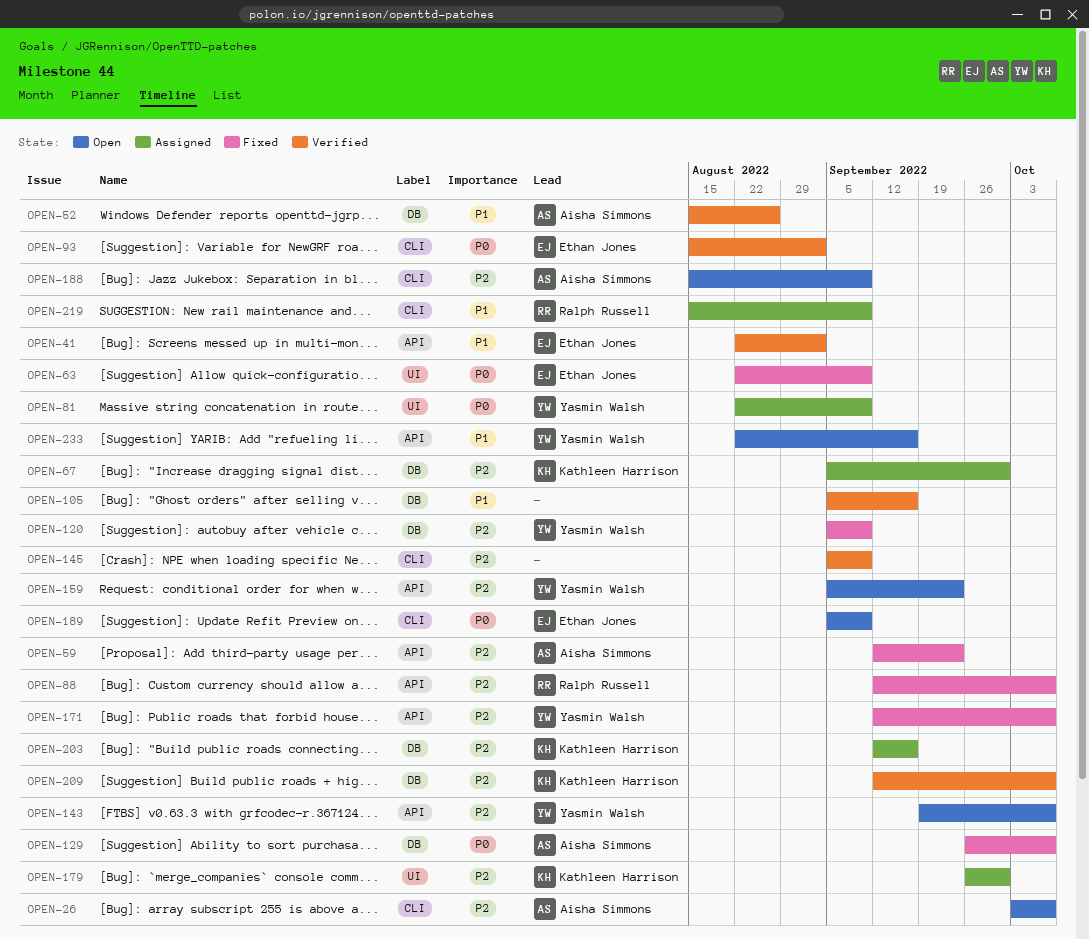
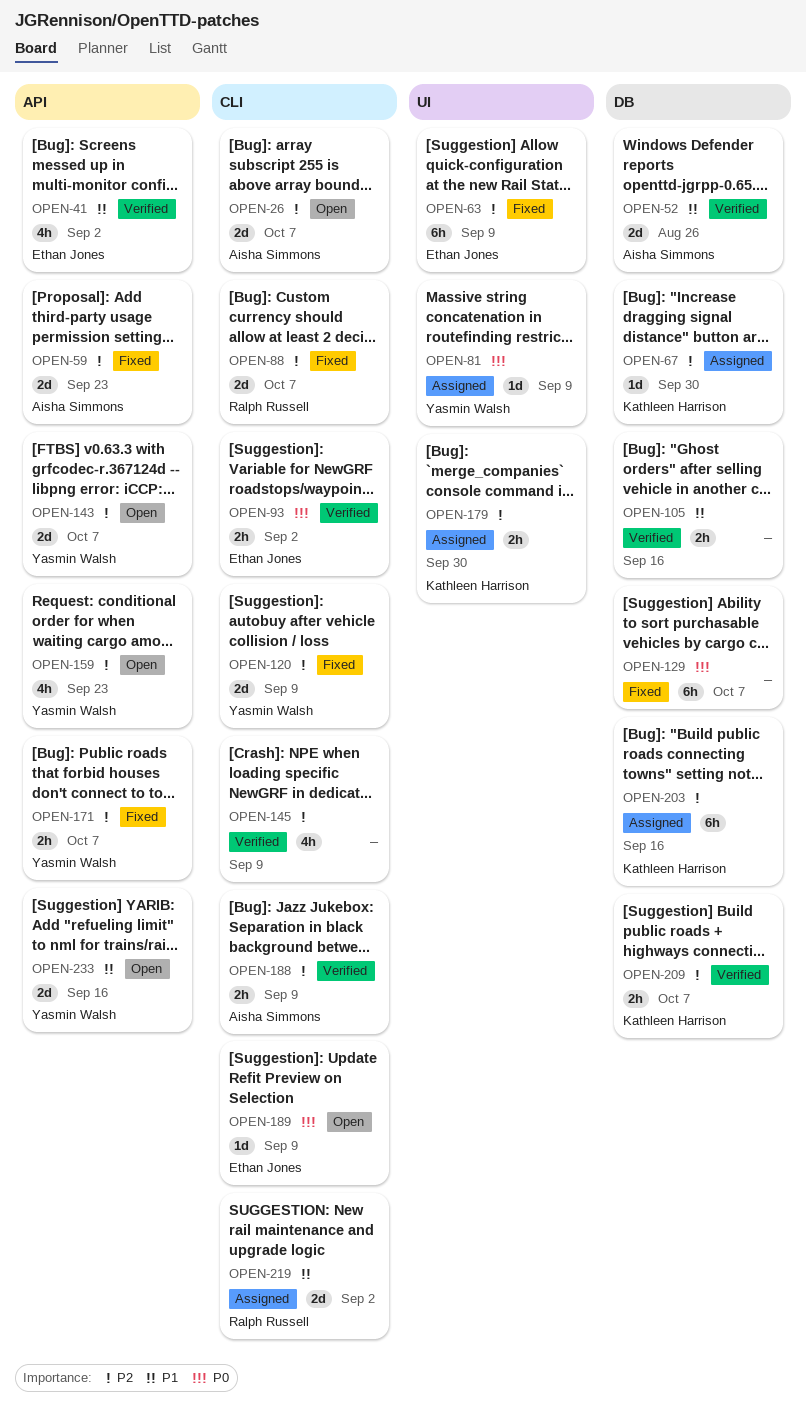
OPEN-63, priority: P0 -> P2
OPEN-88, label: API -> CLI
OPEN-120, label: DB -> CLI
OPEN-129, owner: Aisha Simmons -> none
OPEN-188, status: Open -> Verified
OPEN-219, due: Sep 9 -> Sep 2

